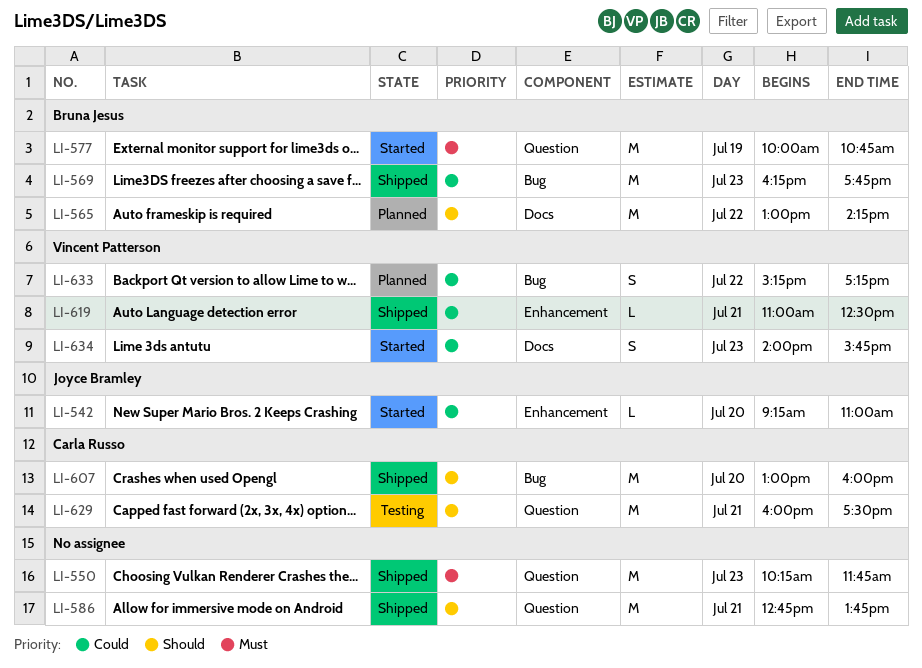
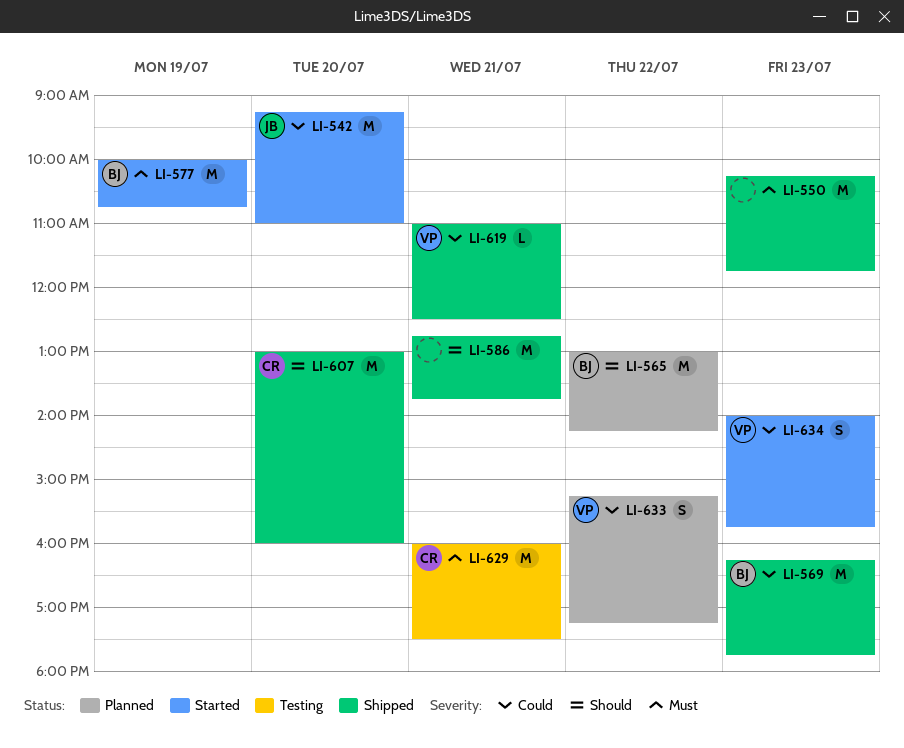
LI-542, estimate: L -> M
LI-629, priority: Should -> Must

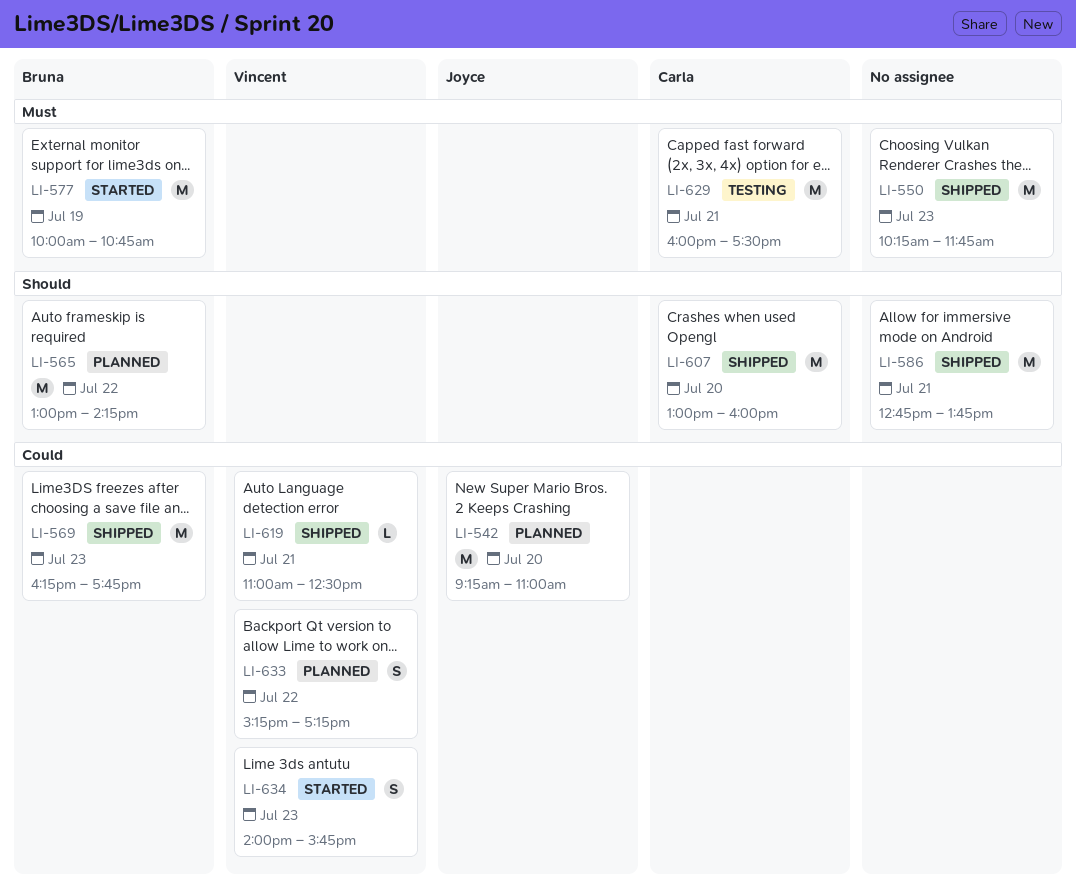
LI-542, status: Started -> Planned

